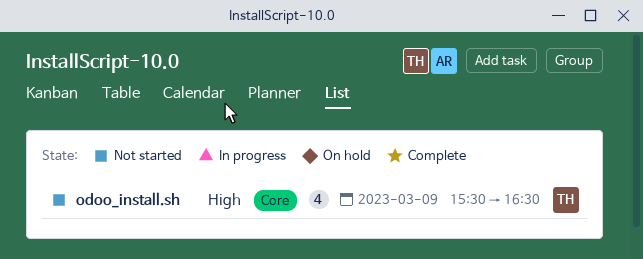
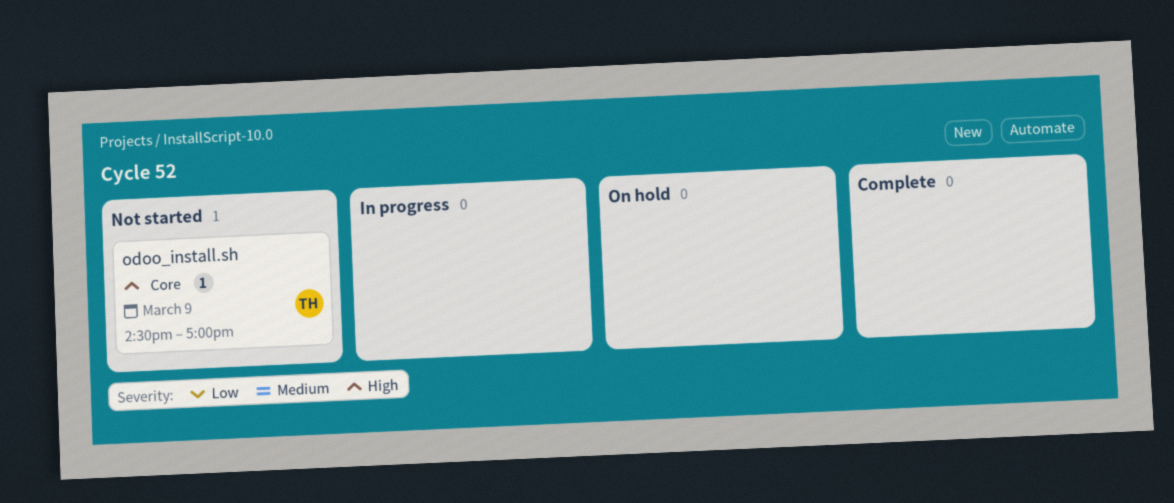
odoo_install.sh, estimate: 4 -> 1
odoo_install.sh, begins: 15:30 -> 14:30
odoo_install.sh, ends: 16:30 -> 17:00

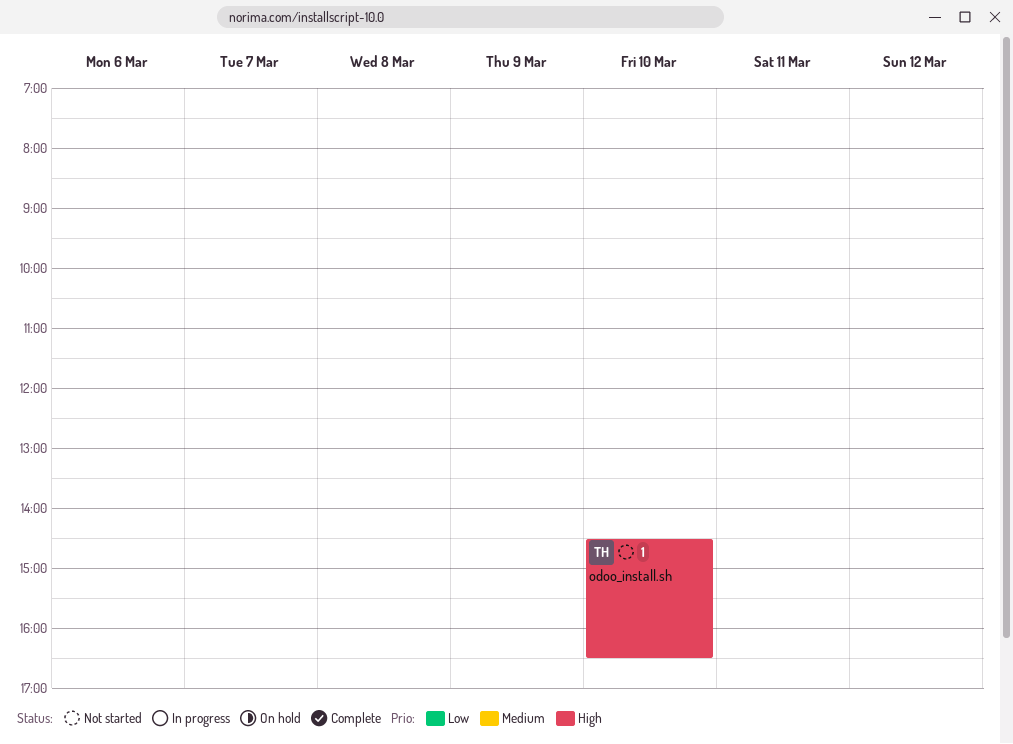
odoo_install.sh, day: Mar 9 -> Mar 10
odoo_install.sh, ends: 17:00 -> 16:30

